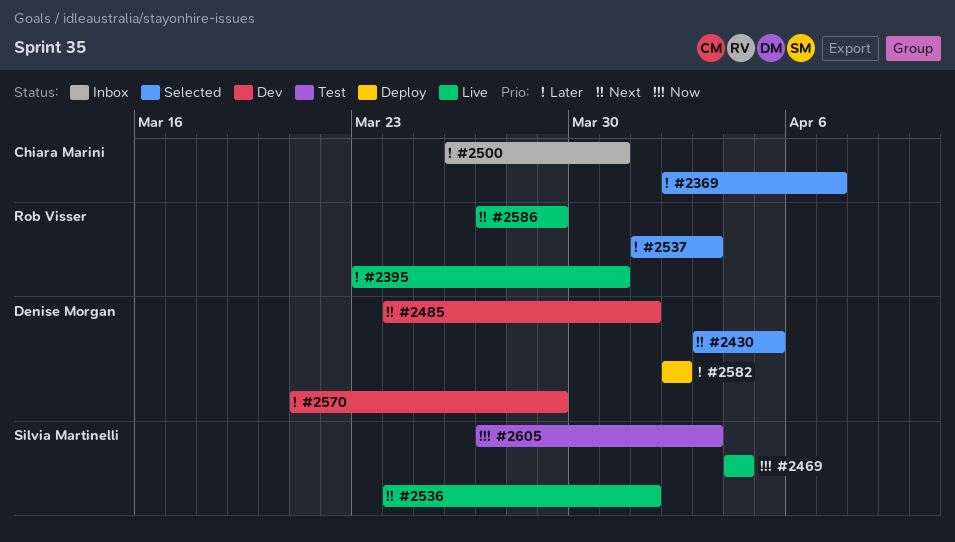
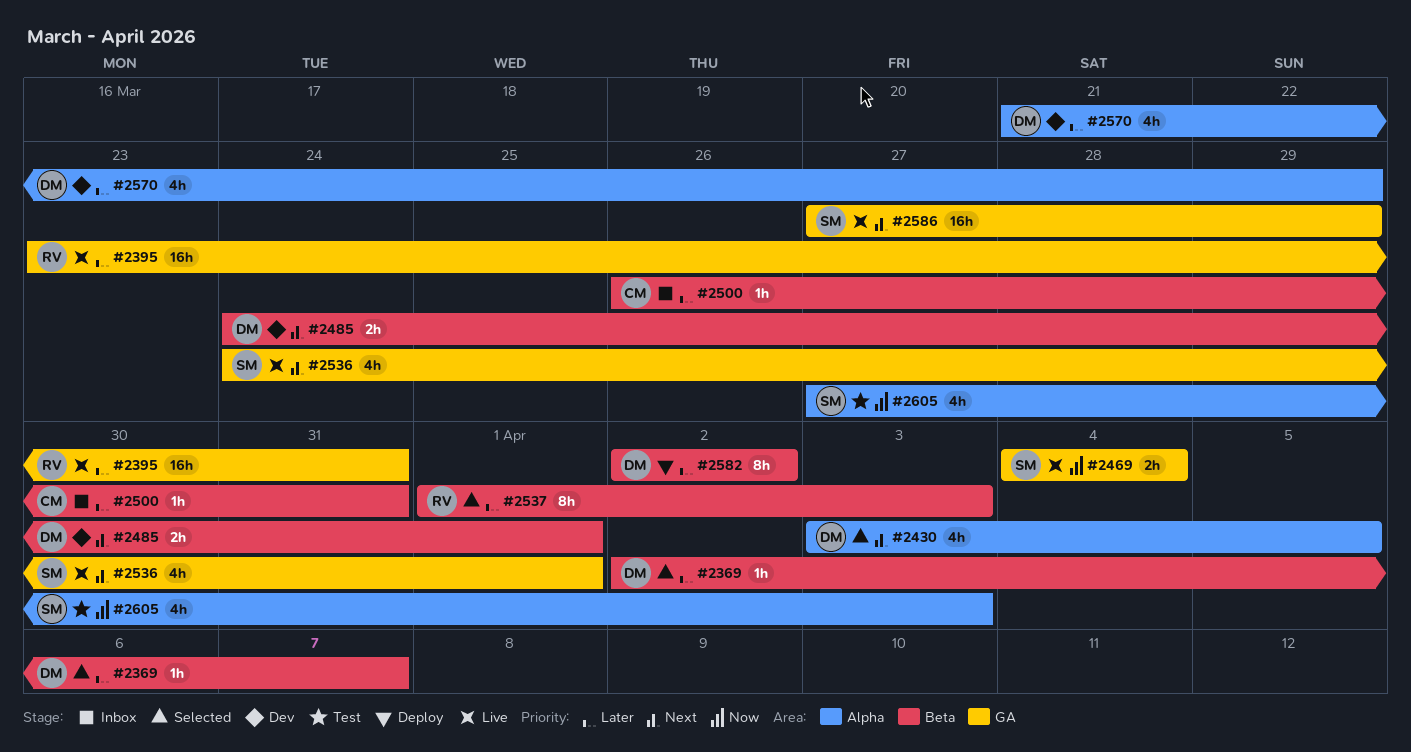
#2369, owner: Chiara Marini -> Denise Morgan
#2586, owner: Rob Visser -> Silvia Martinelli

